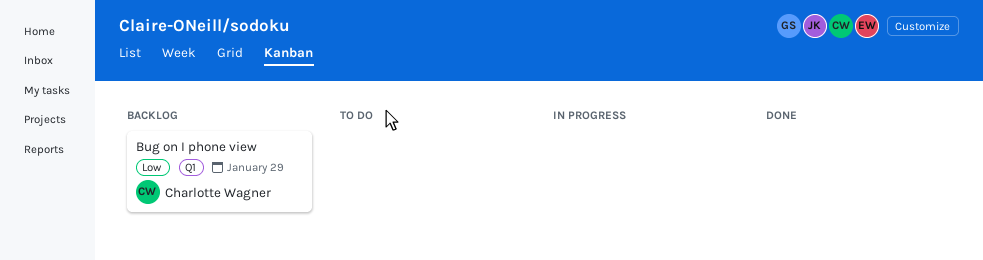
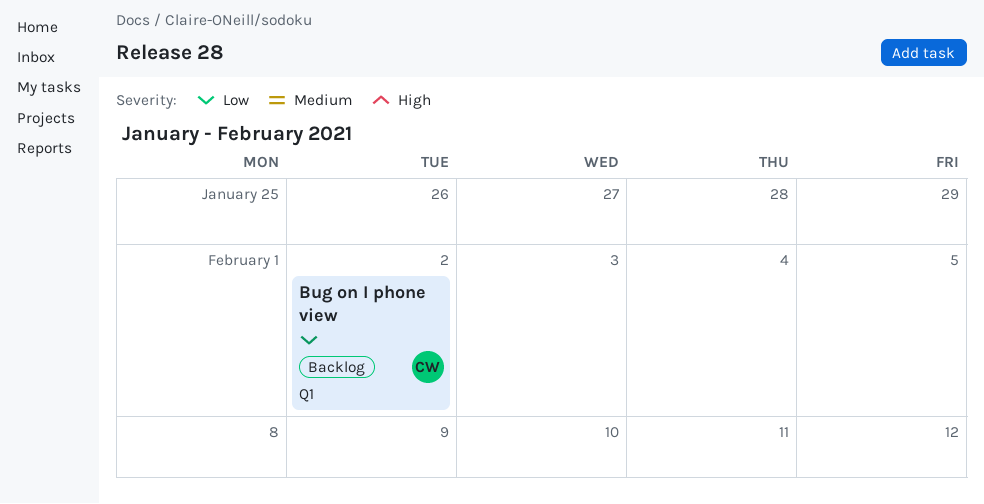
Bug on I phone view, due: Jan 29 -> Feb 2

